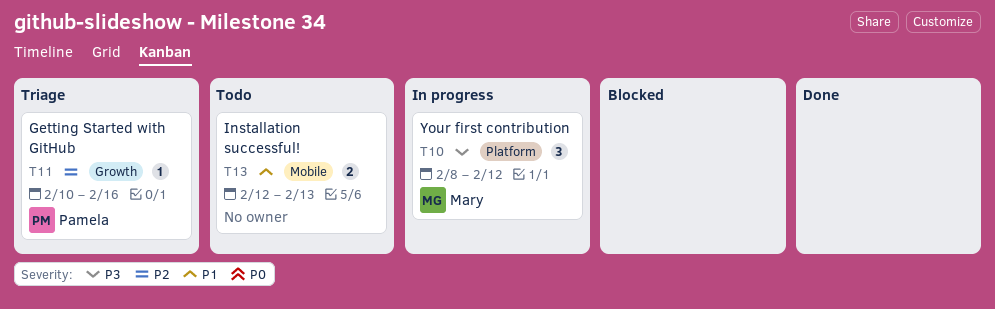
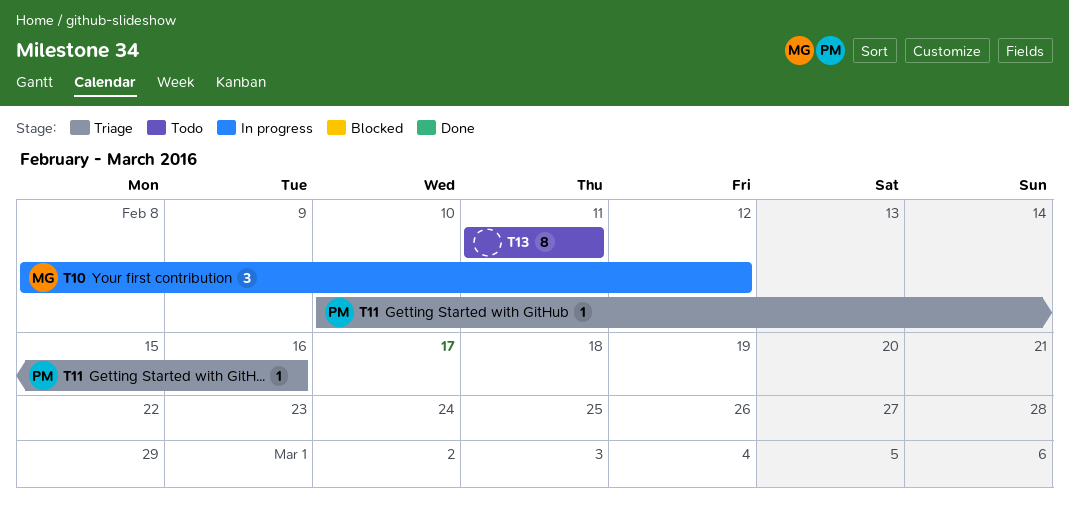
T13, estimate: 2 -> 8
T13, start: Feb 12 -> Feb 11
T13, due: Feb 13 -> Feb 11

